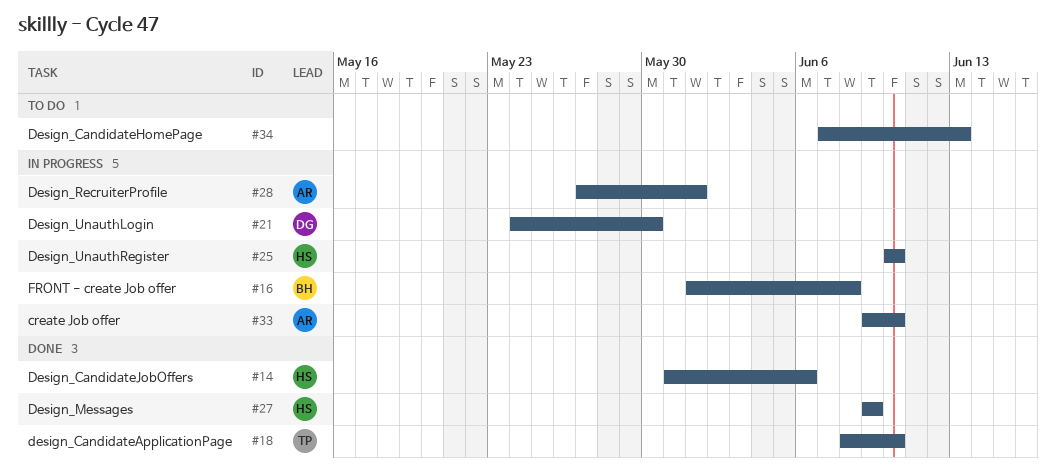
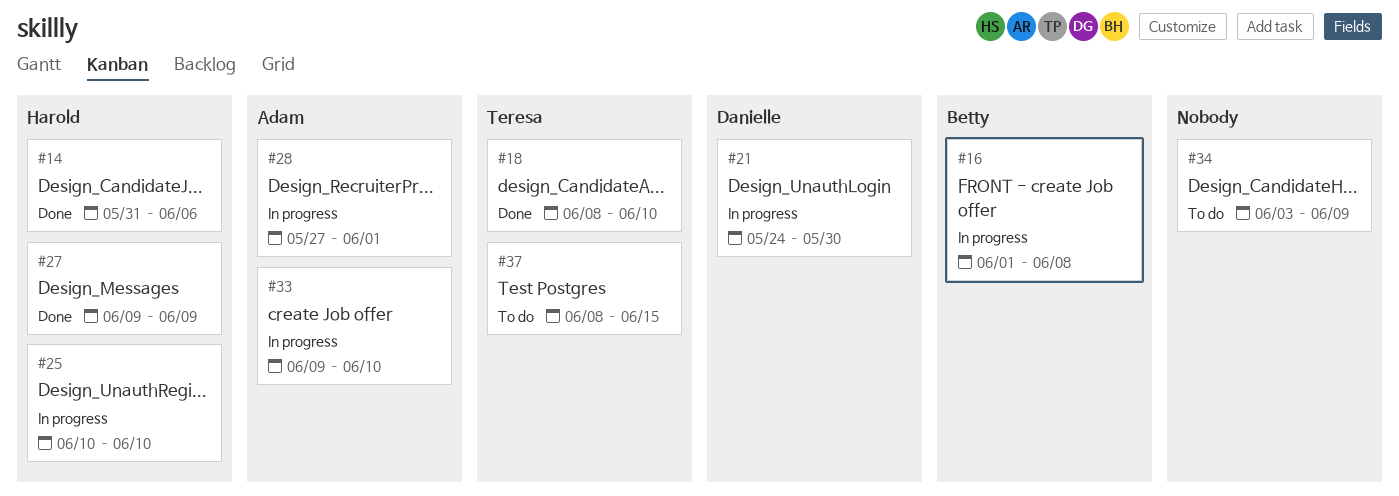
#34, start: Jun 7 -> Jun 3
#34, due: Jun 13 -> Jun 9
#37: none -> present

